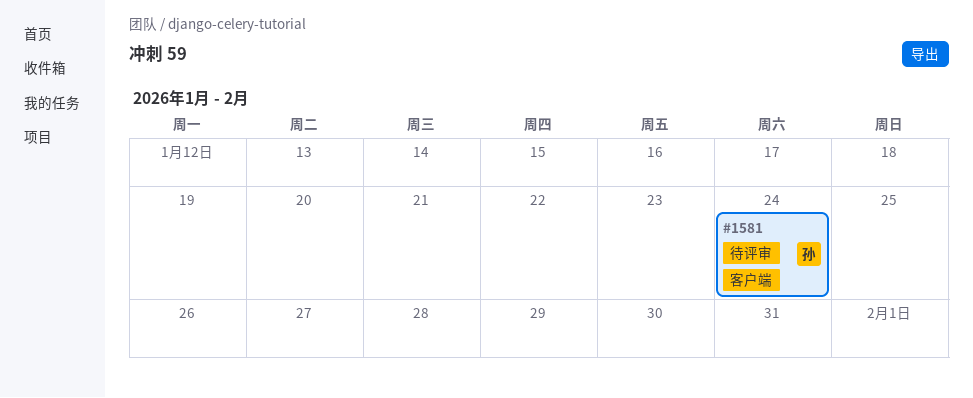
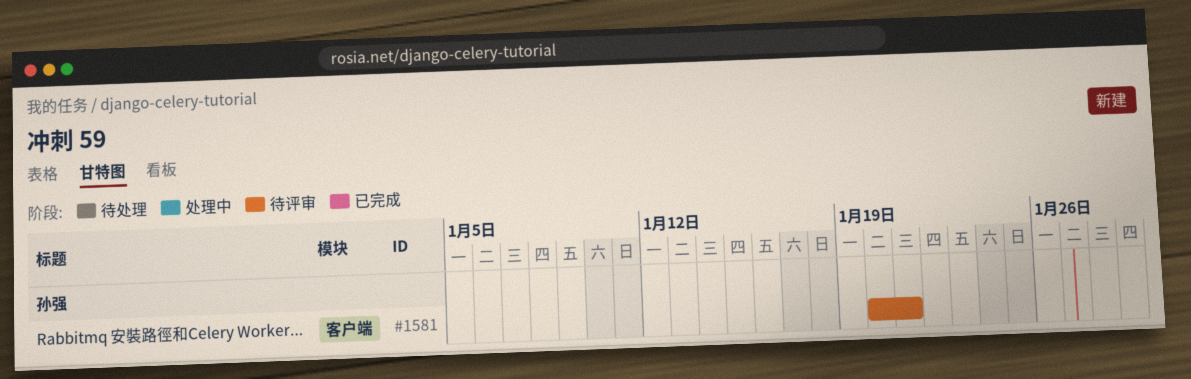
#1581, due: Jan 24 -> Jan 21

